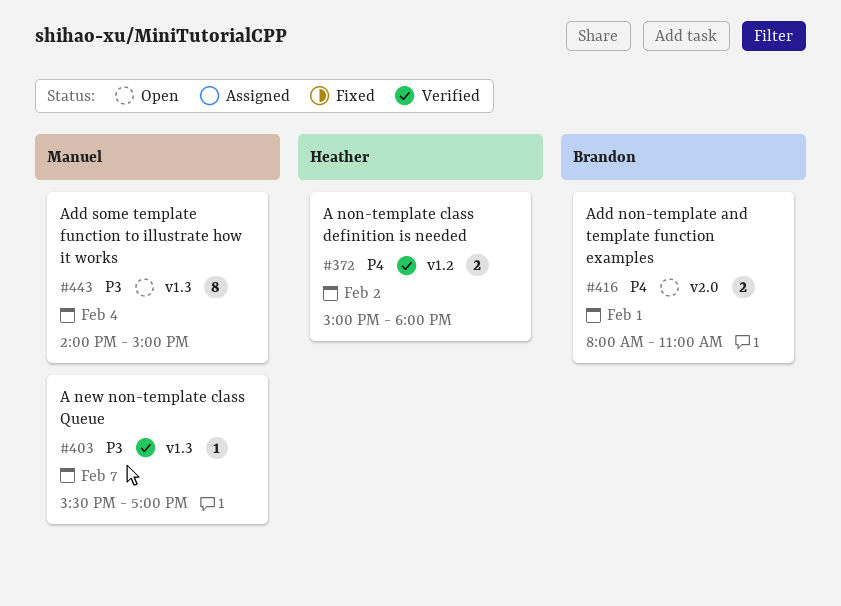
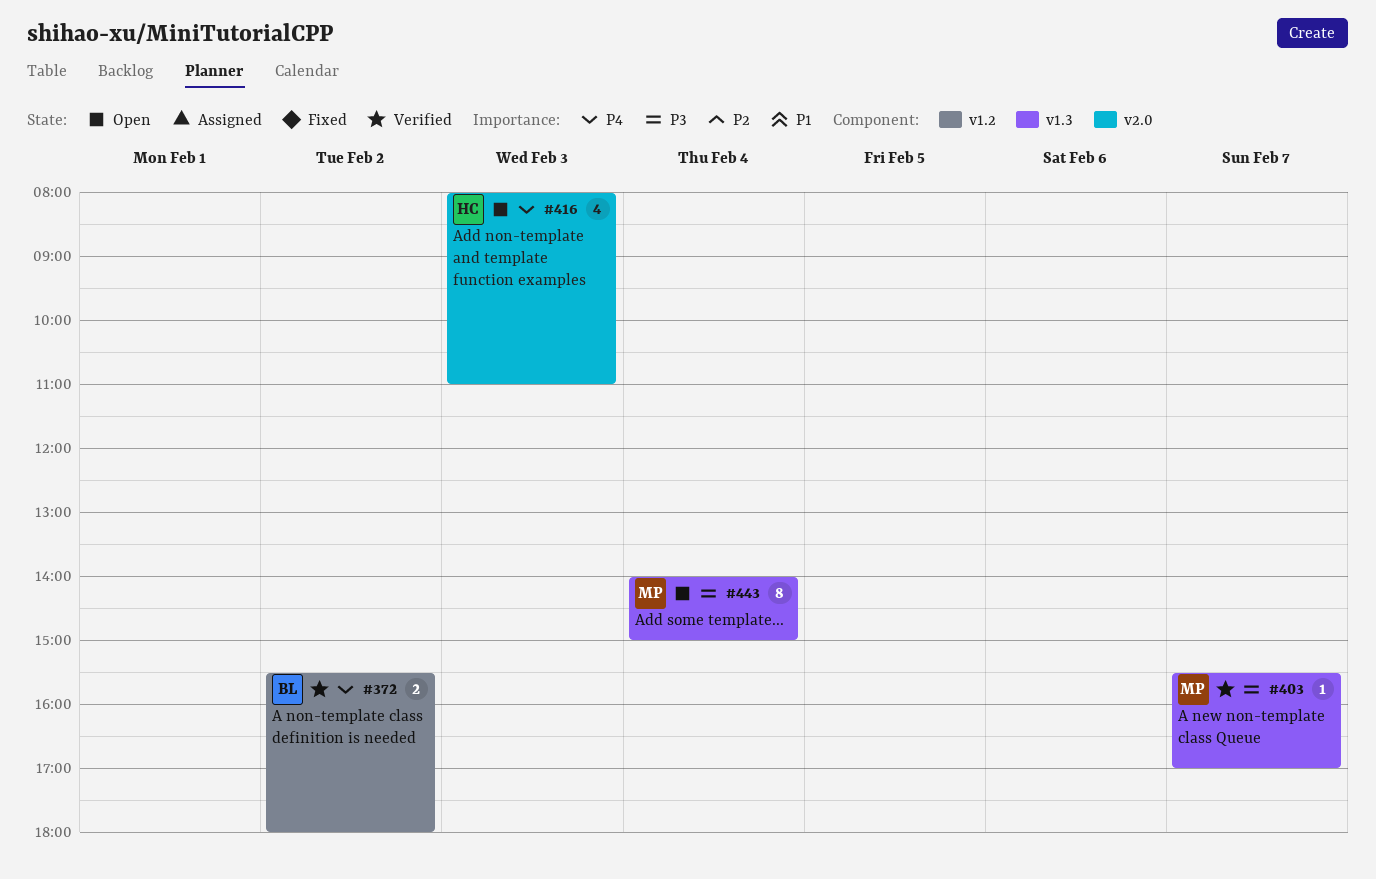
#372, owner: Heather -> Brandon
#372, begins: 15:00 -> 15:30
#416, owner: Brandon -> Heather
#416, estimate: 2 -> 4
#416, day: Feb 1 -> Feb 3

